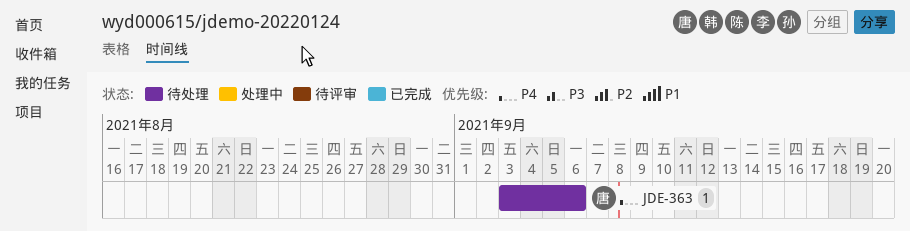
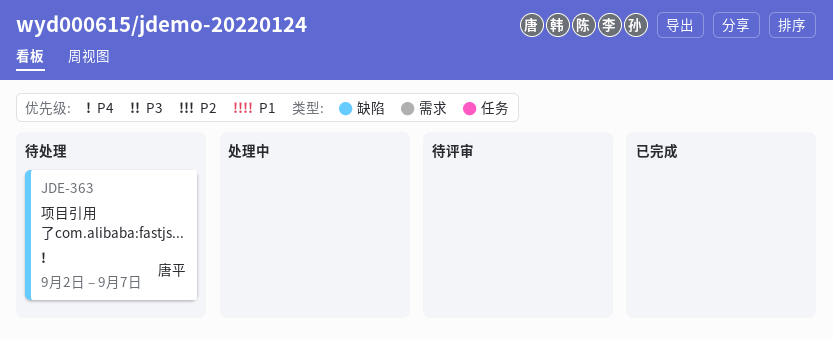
JDE-363, start: Sep 3 -> Sep 2
JDE-363, due: Sep 6 -> Sep 7

